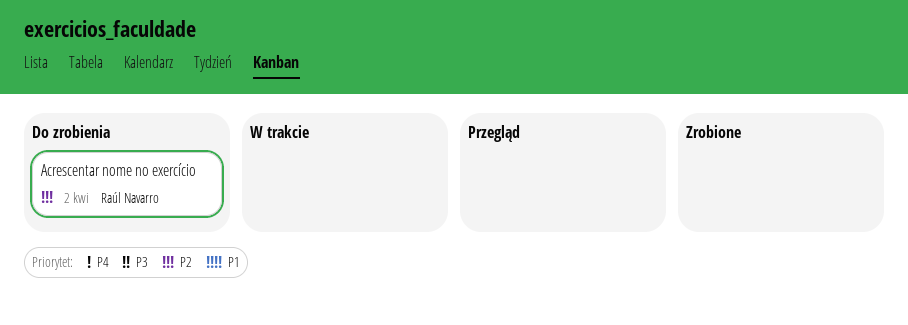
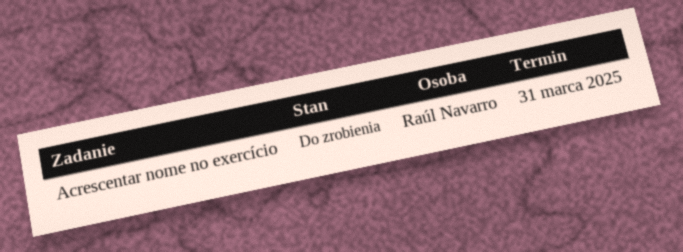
Acrescentar nome no exercício, due: Apr 2 -> Mar 31

